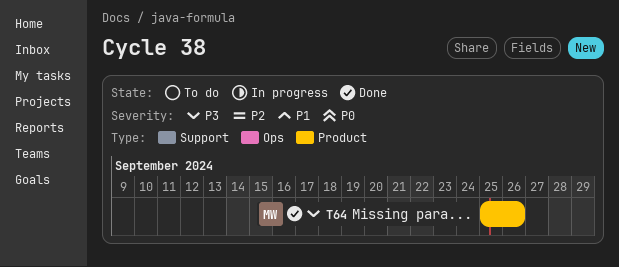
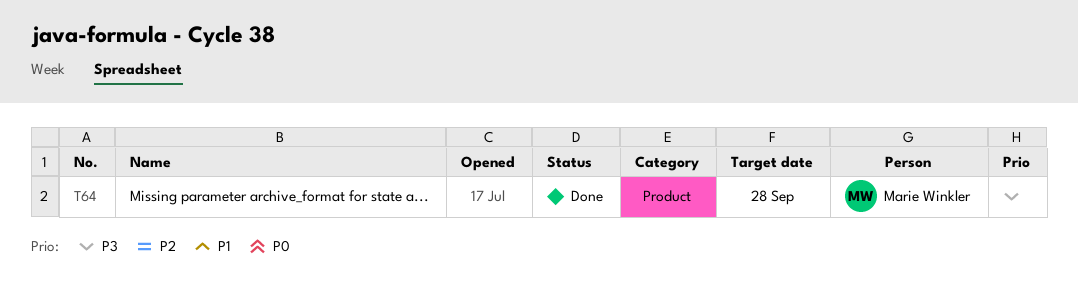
T64, due: Sep 26 -> Sep 28

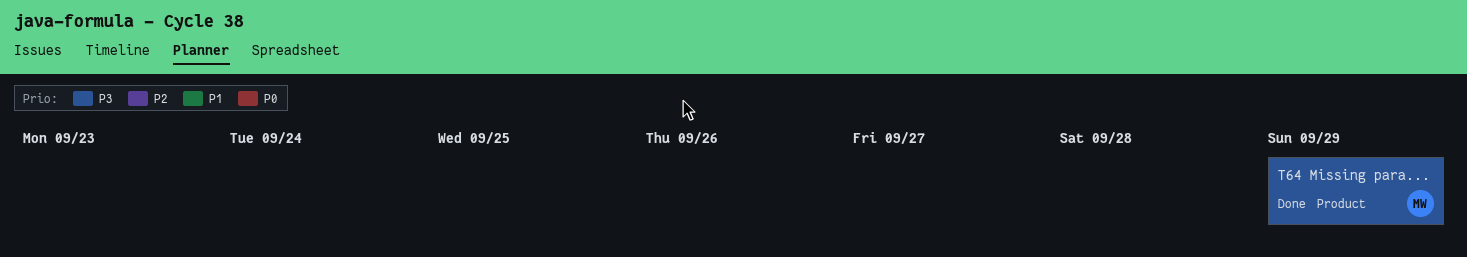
T64, due: Sep 28 -> Sep 29

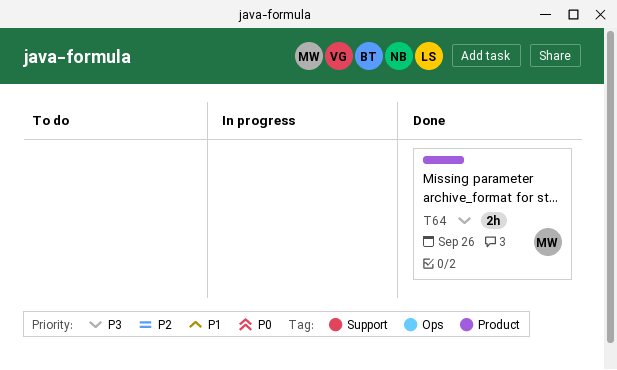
T64, due: Sep 29 -> Sep 26

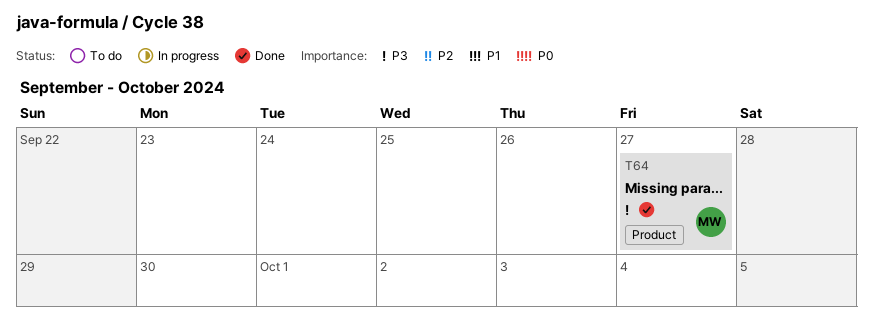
T64, due: Sep 26 -> Sep 27

